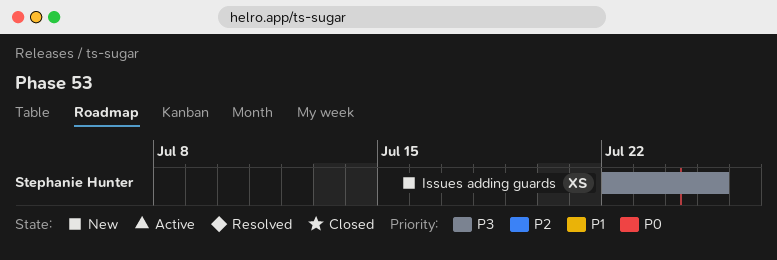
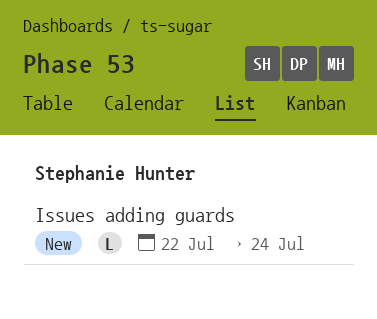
Issues adding guards, estimate: XS -> L
Issues adding guards, due: Jul 25 -> Jul 24

